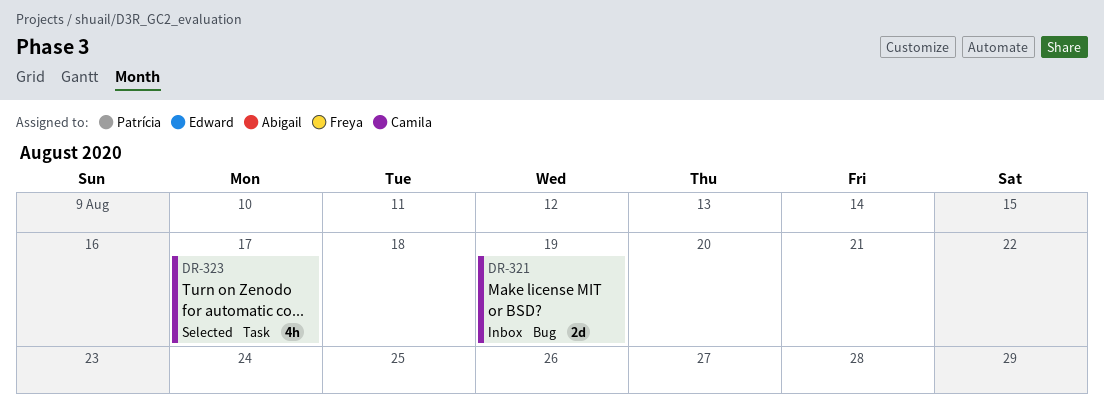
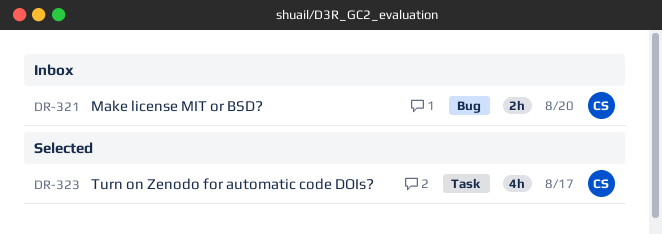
DR-321, estimate: 2d -> 2h
DR-321, due: Aug 19 -> Aug 20

